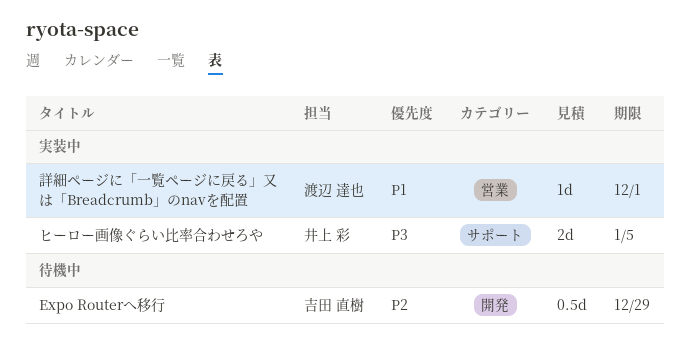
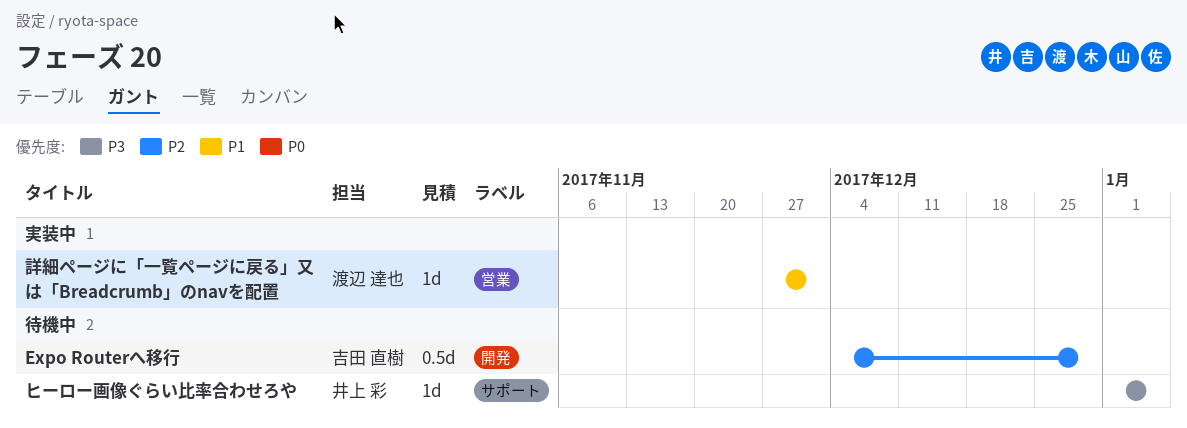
ヒーロー画像ぐらい比率合わせろや, status: 実装中 -> 待機中
ヒーロー画像ぐらい比率合わせろや, estimate: 2d -> 1d

